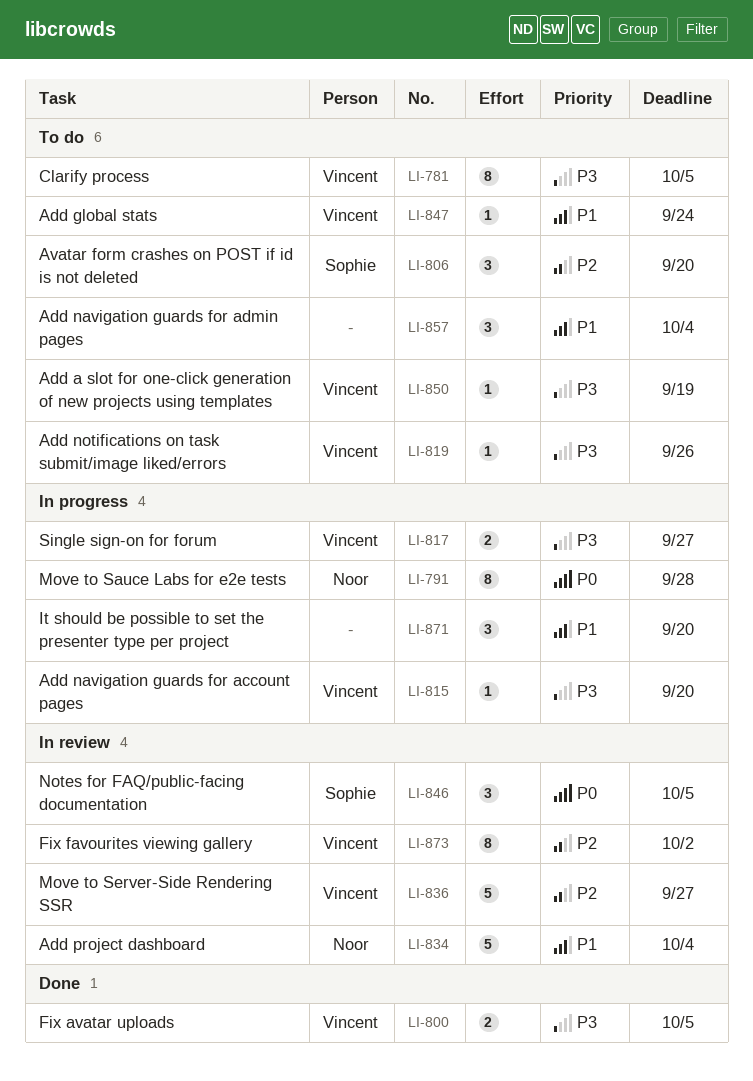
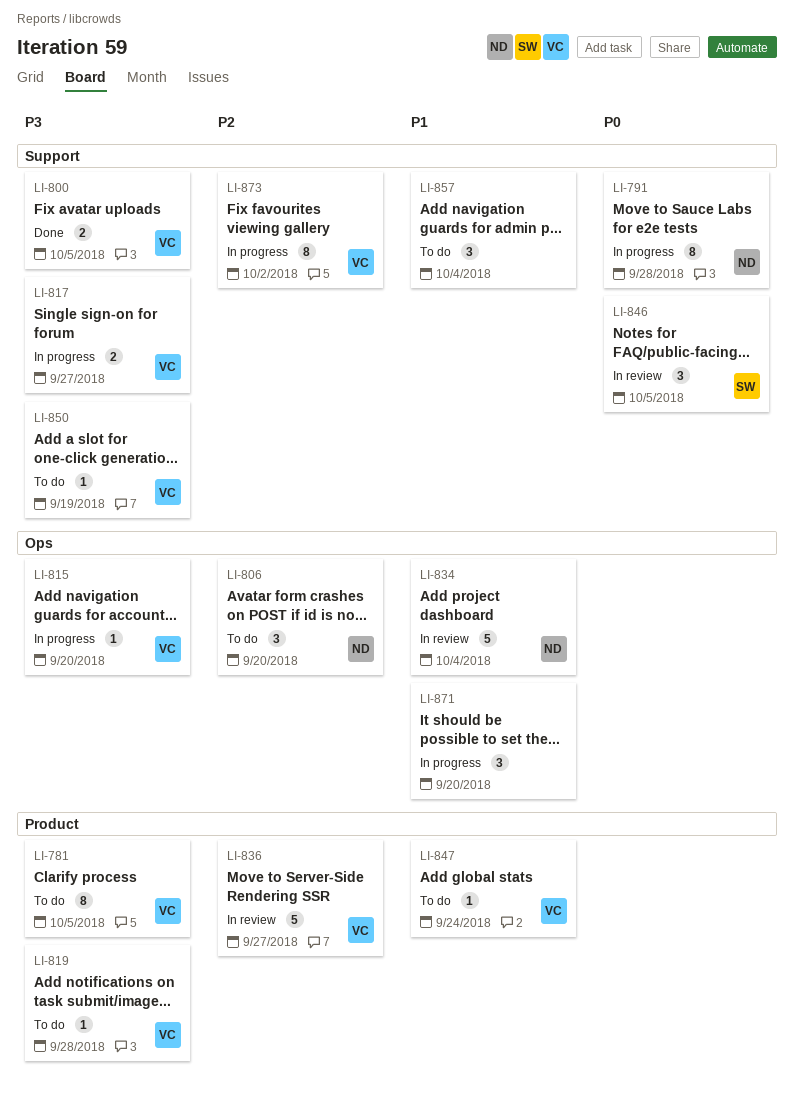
LI-806, owner: Sophie -> Noor
LI-819, due: Sep 26 -> Sep 28
LI-873, status: In review -> In progress

